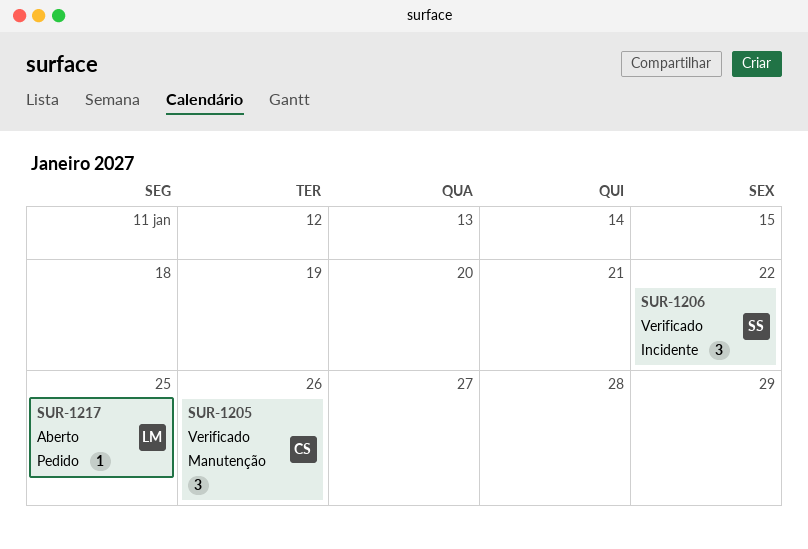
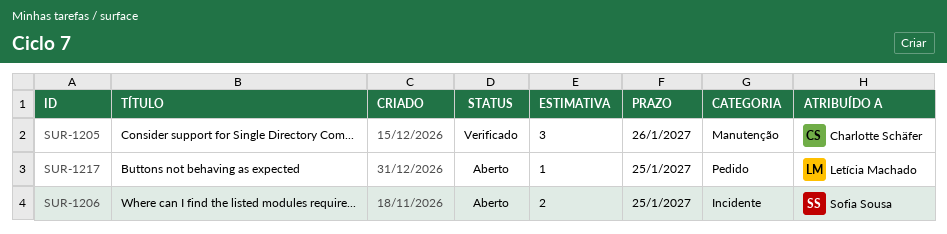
SUR-1206, status: Verificado -> Aberto
SUR-1206, estimate: 3 -> 2
SUR-1206, due: Jan 22 -> Jan 25

